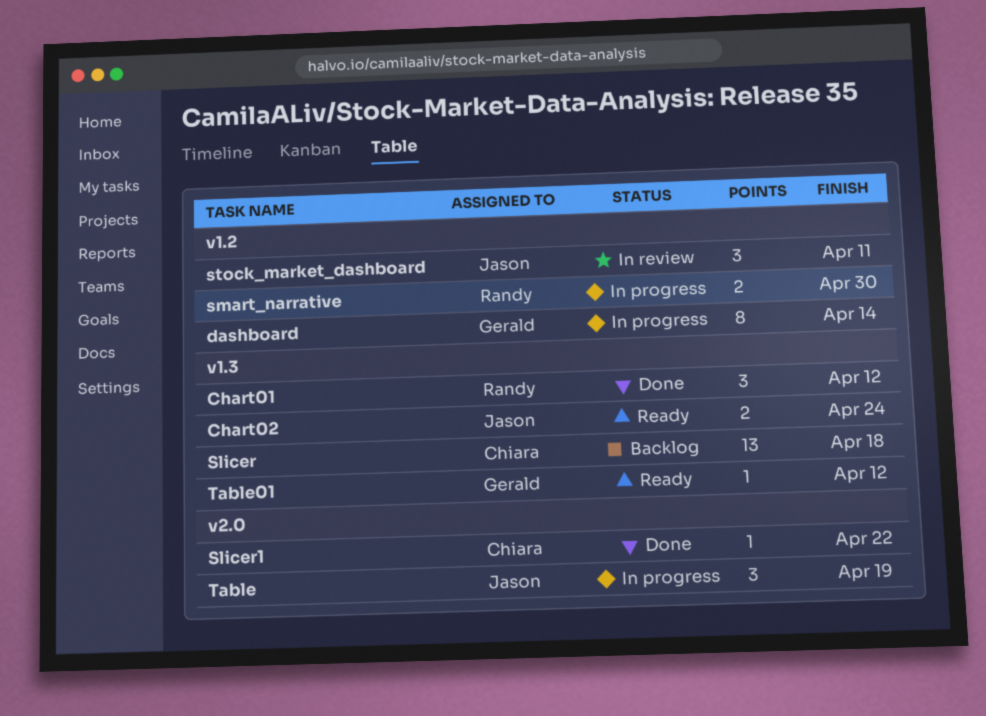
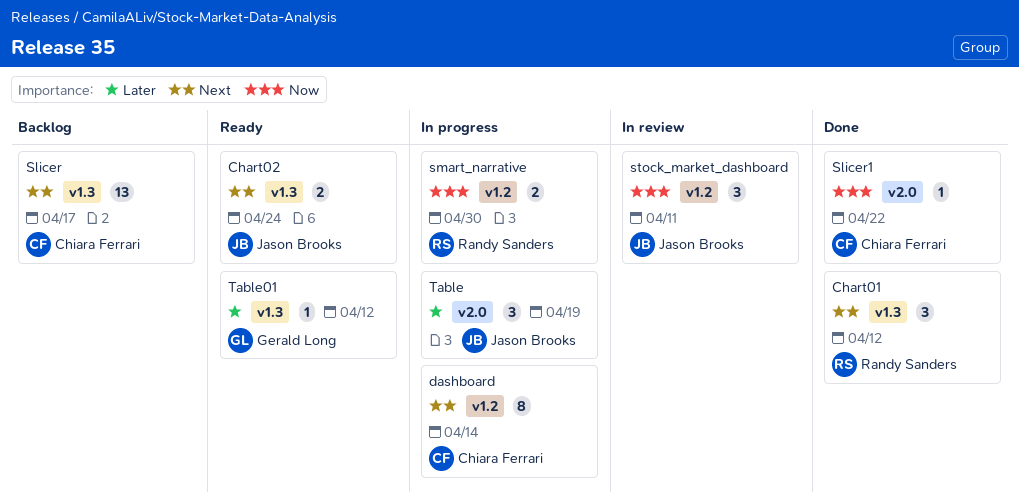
dashboard, owner: Gerald Long -> Chiara Ferrari
Slicer, due: Apr 18 -> Apr 17

